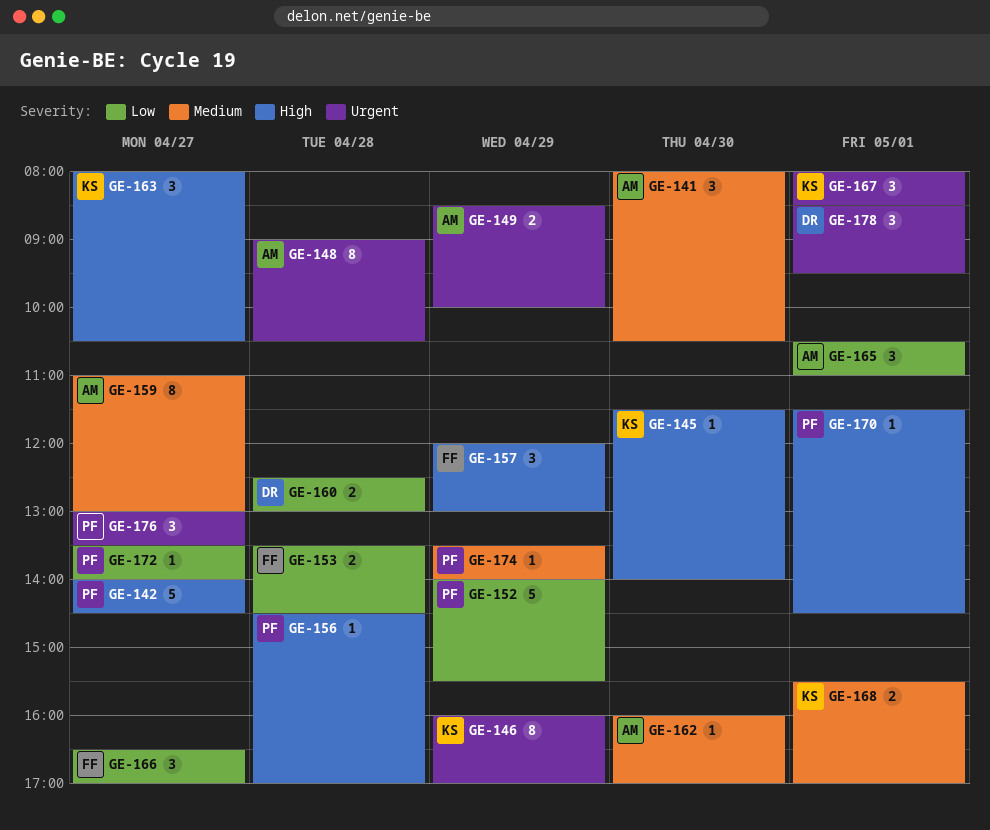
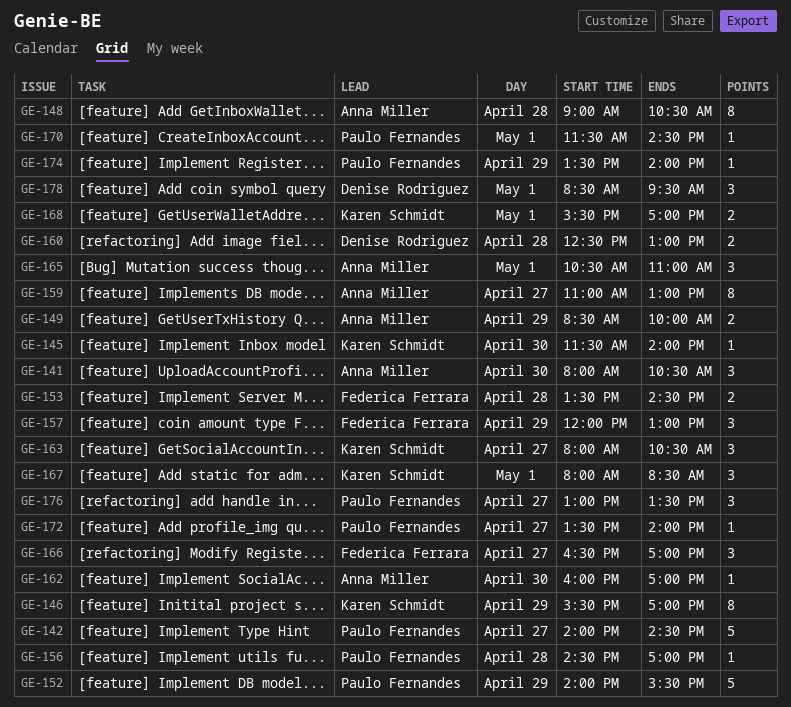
GE-146, begins: 16:00 -> 15:30

